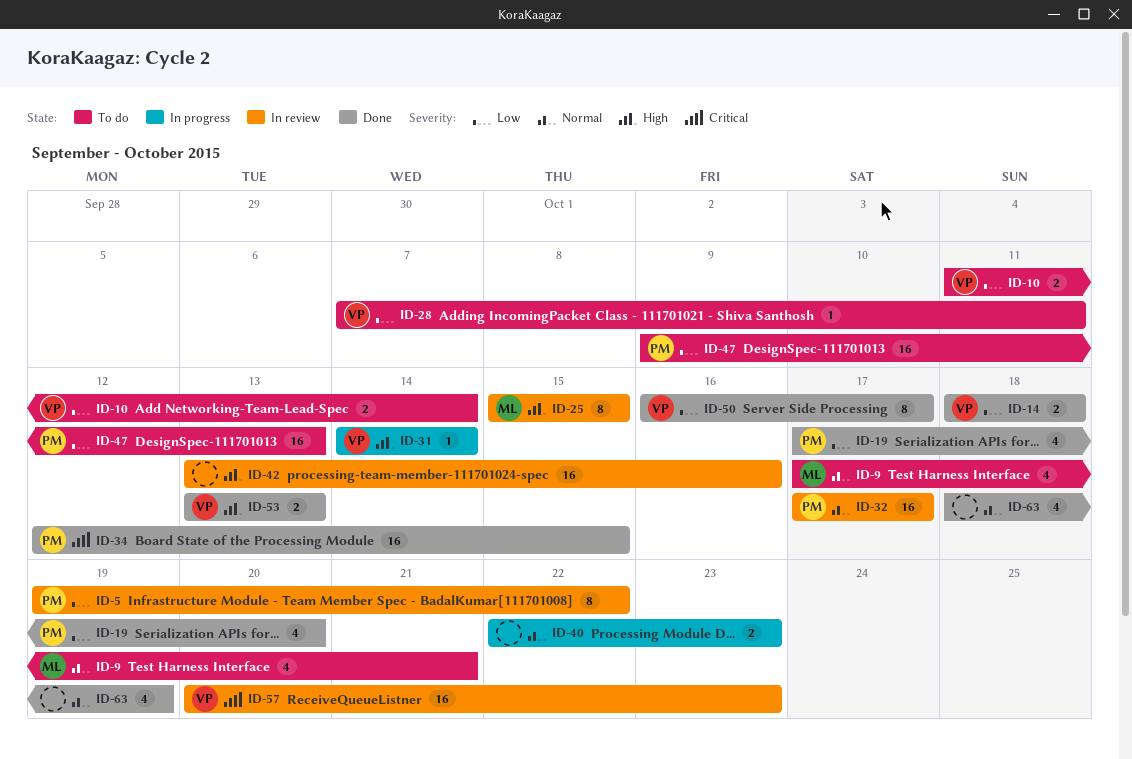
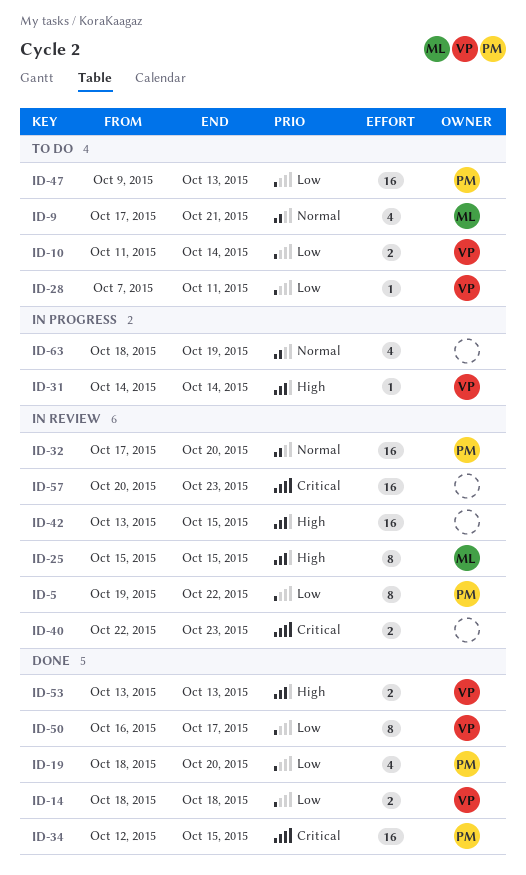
ID-19, start: Oct 17 -> Oct 18
ID-32, due: Oct 17 -> Oct 20
ID-40, status: In progress -> In review
ID-40, priority: Normal -> Critical
ID-42, due: Oct 16 -> Oct 15
ID-57, owner: VP -> none
ID-63, status: Done -> In progress

